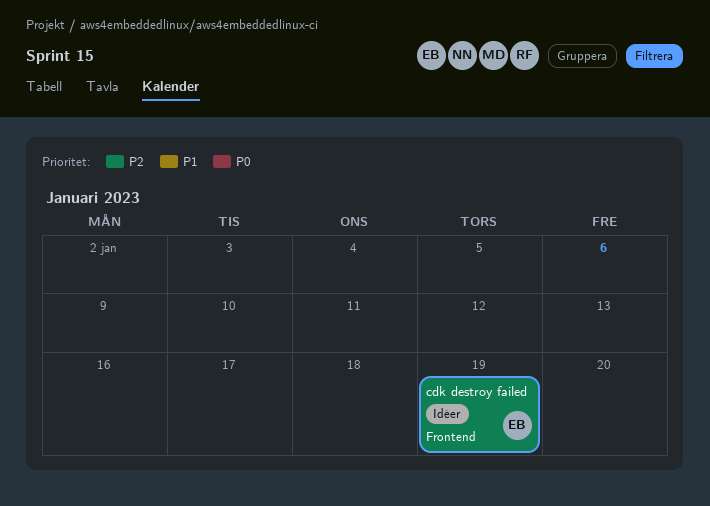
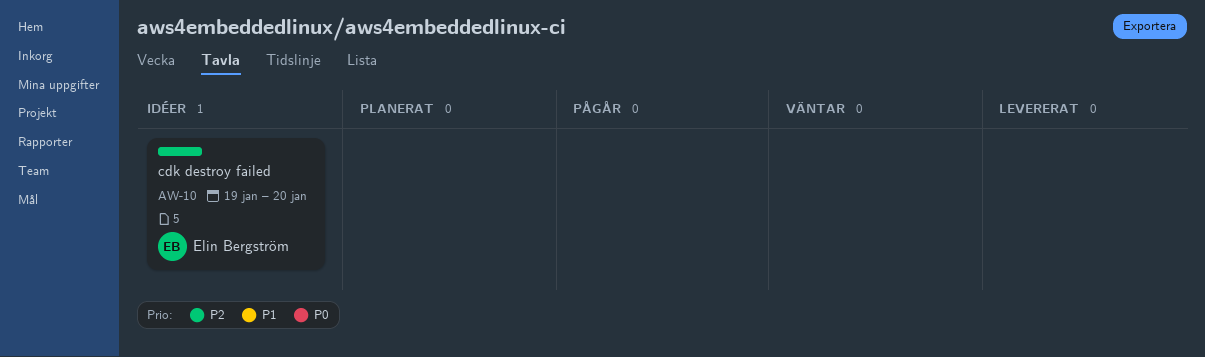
cdk destroy failed, due: Jan 19 -> Jan 20

